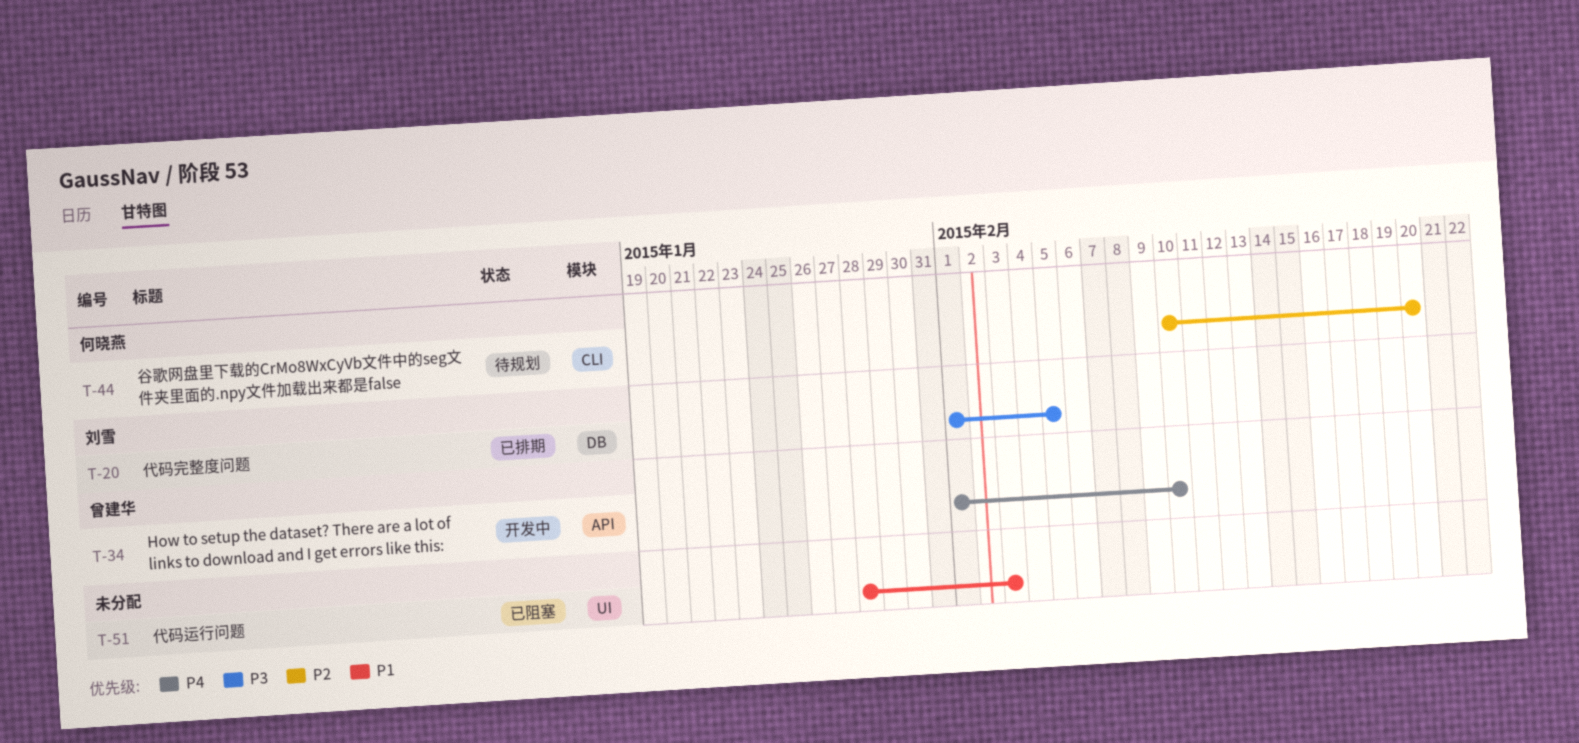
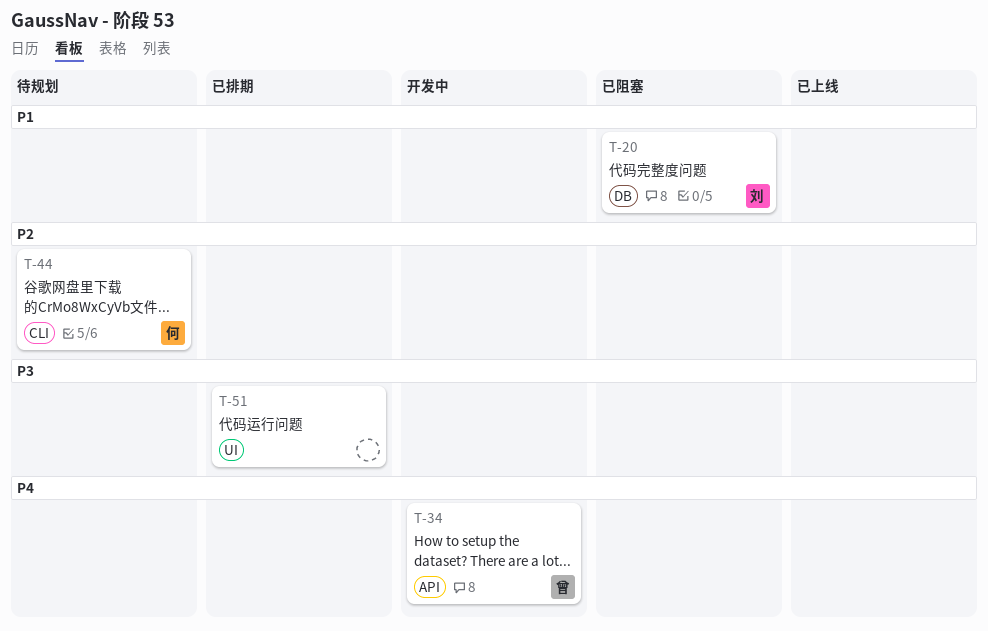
T-20, status: 已排期 -> 已阻塞
T-20, priority: P3 -> P1
T-51, status: 已阻塞 -> 已排期
T-51, priority: P1 -> P3

